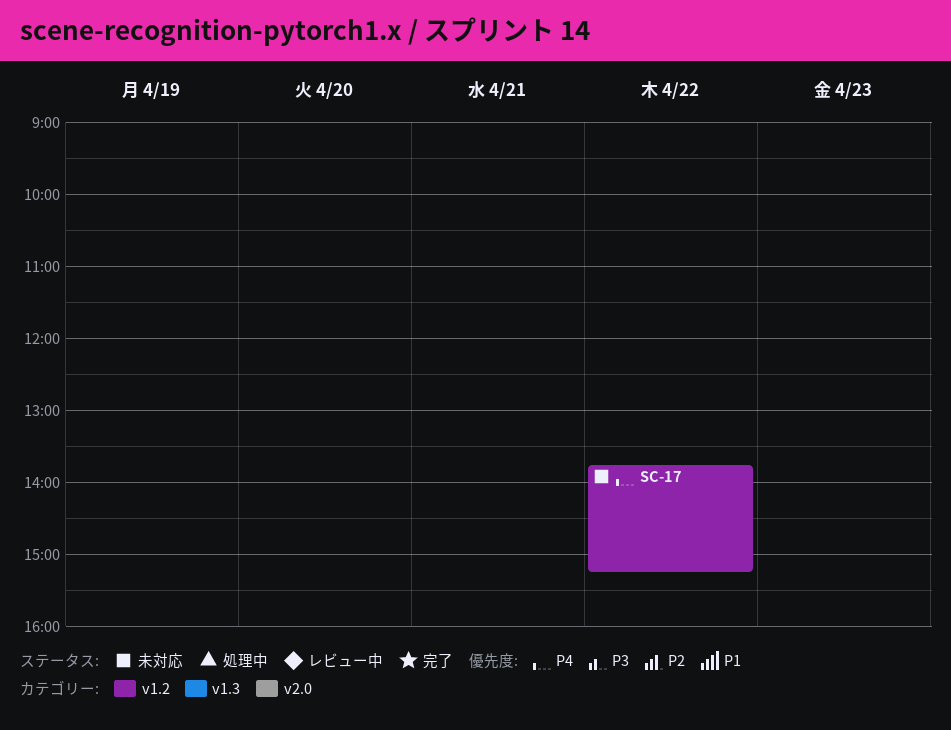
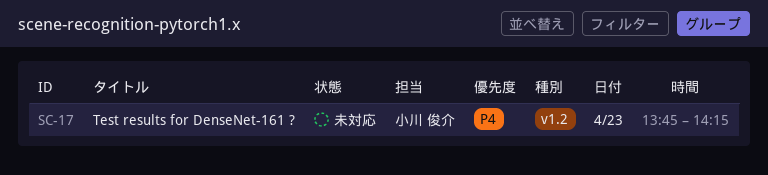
SC-17, day: Apr 22 -> Apr 23
SC-17, ends: 15:15 -> 14:15

